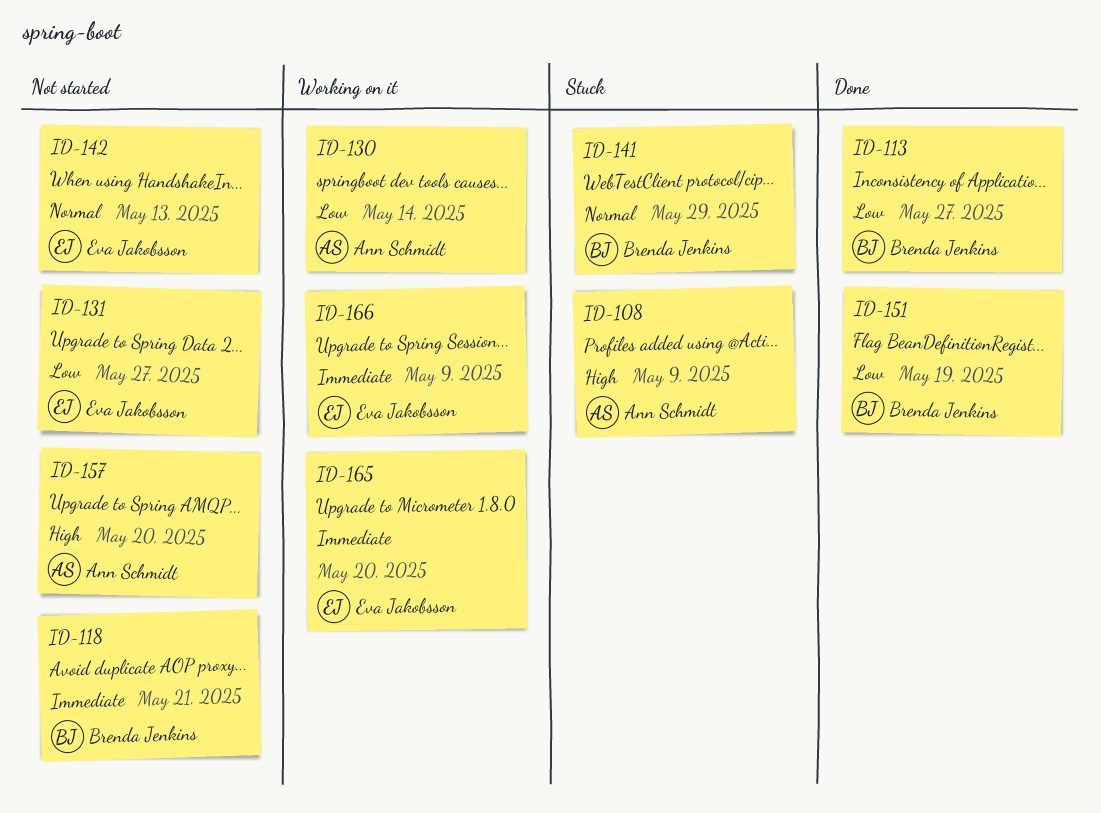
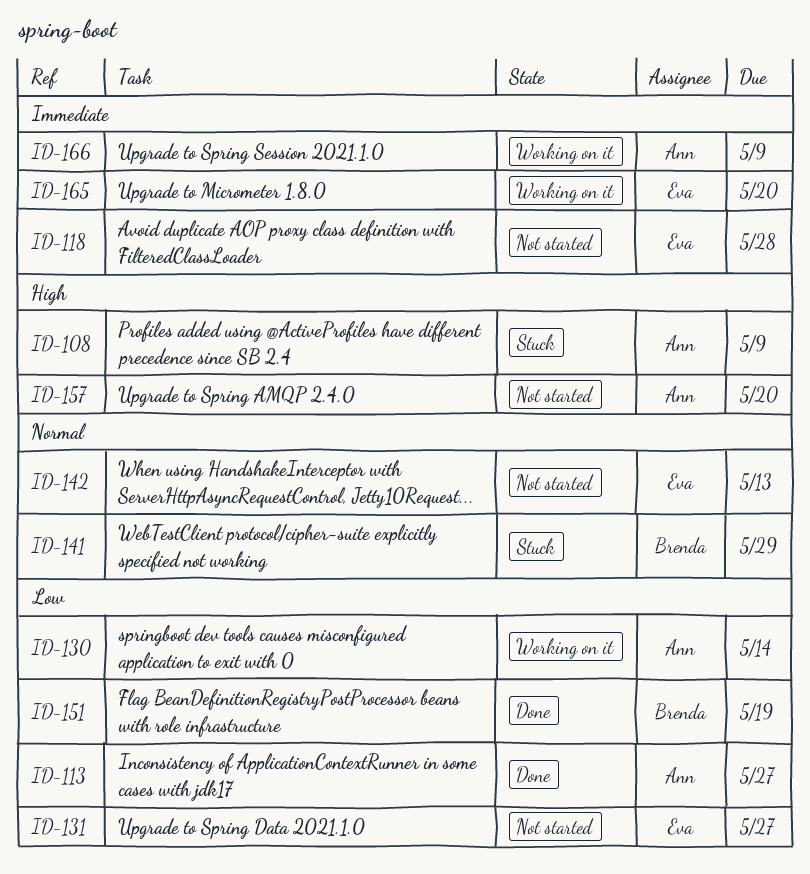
ID-113, owner: Brenda Jenkins -> Ann Schmidt
ID-118, owner: Brenda Jenkins -> Eva Jakobsson
ID-118, due: May 21 -> May 28
ID-166, owner: Eva Jakobsson -> Ann Schmidt

